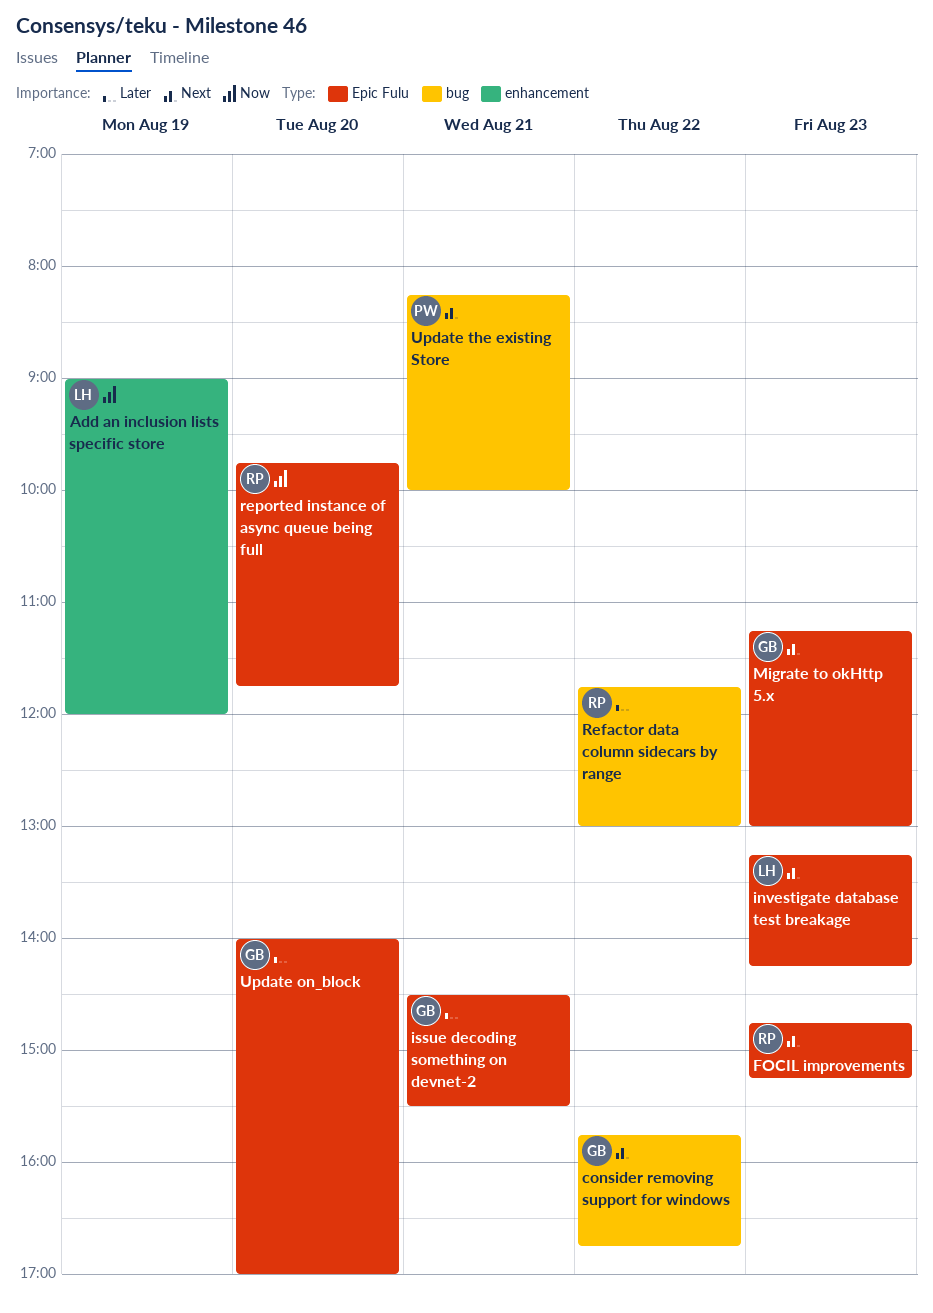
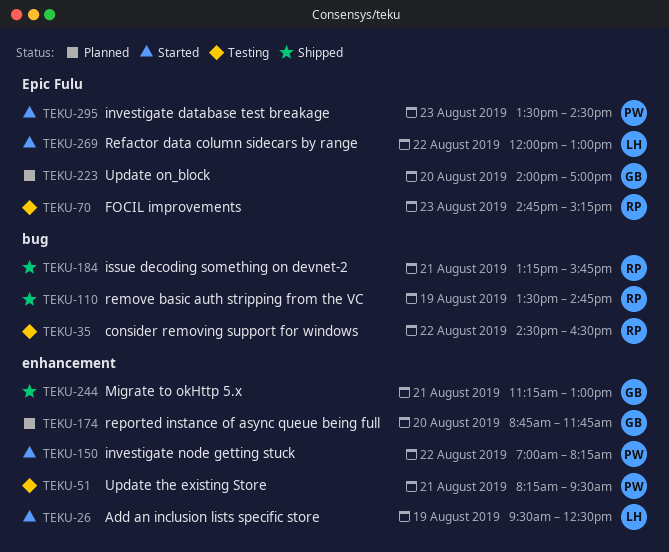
Add an inclusion lists specific store, begins: 09:00 -> 09:30
Add an inclusion lists specific store, ends: 12:00 -> 12:30
consider removing support for windows, owner: GB -> RP
consider removing support for windows, begins: 15:45 -> 14:30
consider removing support for windows, ends: 16:45 -> 16:30
investigate database test breakage, owner: LH -> PW
investigate database test breakage, begins: 13:15 -> 13:30
investigate database test breakage, ends: 14:15 -> 14:30
investigate node getting stuck: none -> present
issue decoding something on devnet-2, owner: GB -> RP
issue decoding something on devnet-2, label: Epic Fulu -> bug
issue decoding something on devnet-2, begins: 14:30 -> 13:15
issue decoding something on devnet-2, ends: 15:30 -> 15:45
Migrate to okHttp 5.x, label: Epic Fulu -> enhancement
Migrate to okHttp 5.x, day: Aug 23 -> Aug 21
Refactor data column sidecars by range, owner: RP -> LH
Refactor data column sidecars by range, label: bug -> Epic Fulu
Refactor data column sidecars by range, begins: 11:45 -> 12:00
remove basic auth stripping from the VC: none -> present
reported instance of async queue being full, owner: RP -> GB
reported instance of async queue being full, label: Epic Fulu -> enhancement
reported instance of async queue being full, begins: 09:45 -> 08:45
Update the existing Store, label: bug -> enhancement
Update the existing Store, ends: 10:00 -> 09:30

